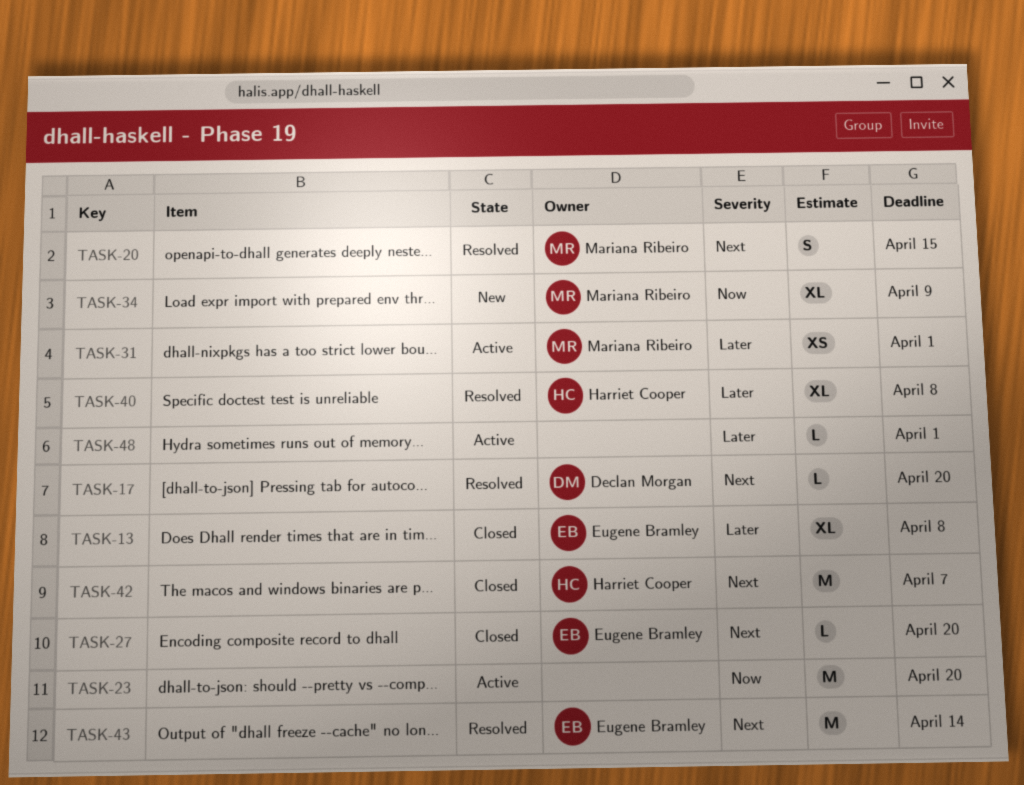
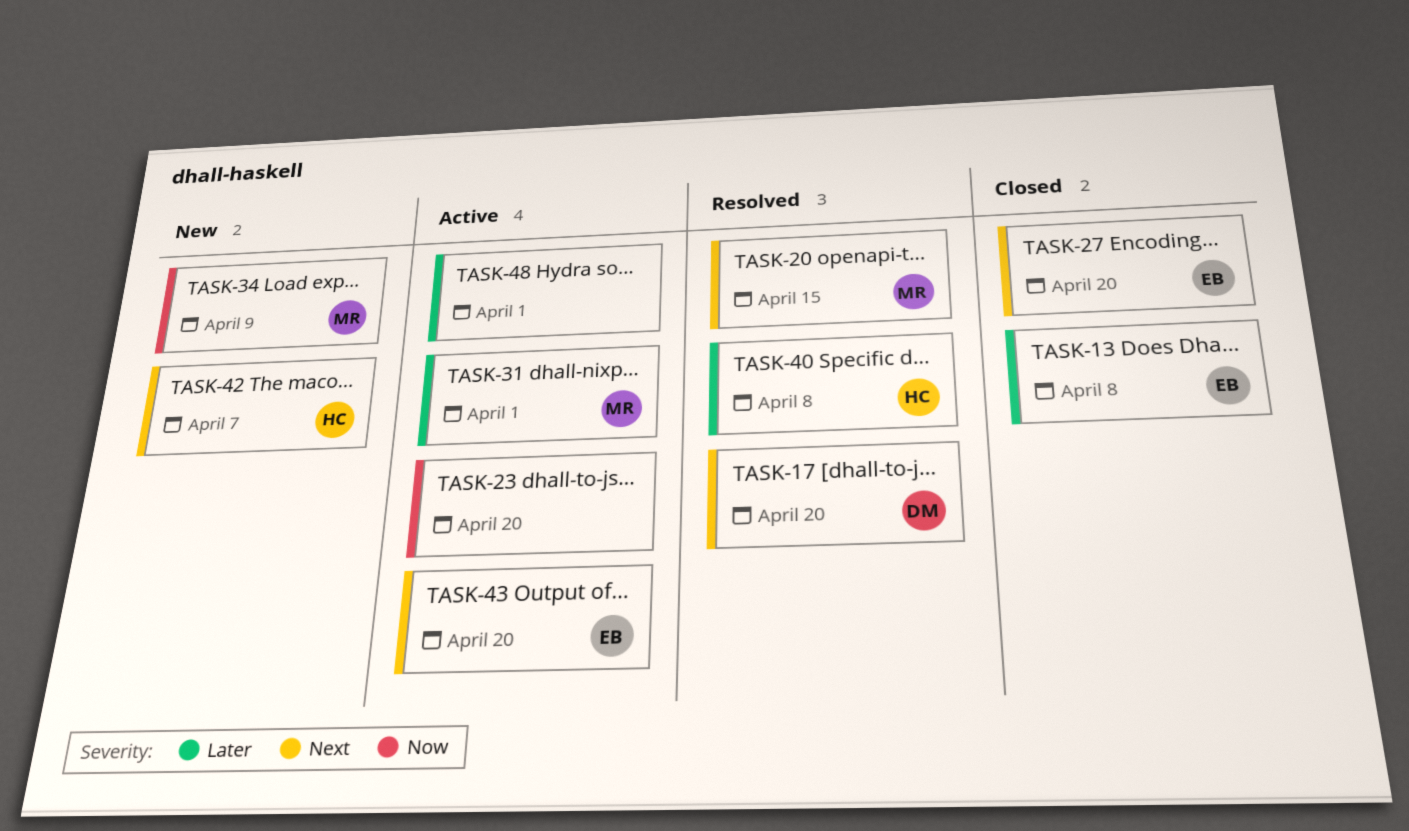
TASK-42, status: Closed -> New
TASK-43, status: Resolved -> Active
TASK-43, due: Apr 14 -> Apr 20

